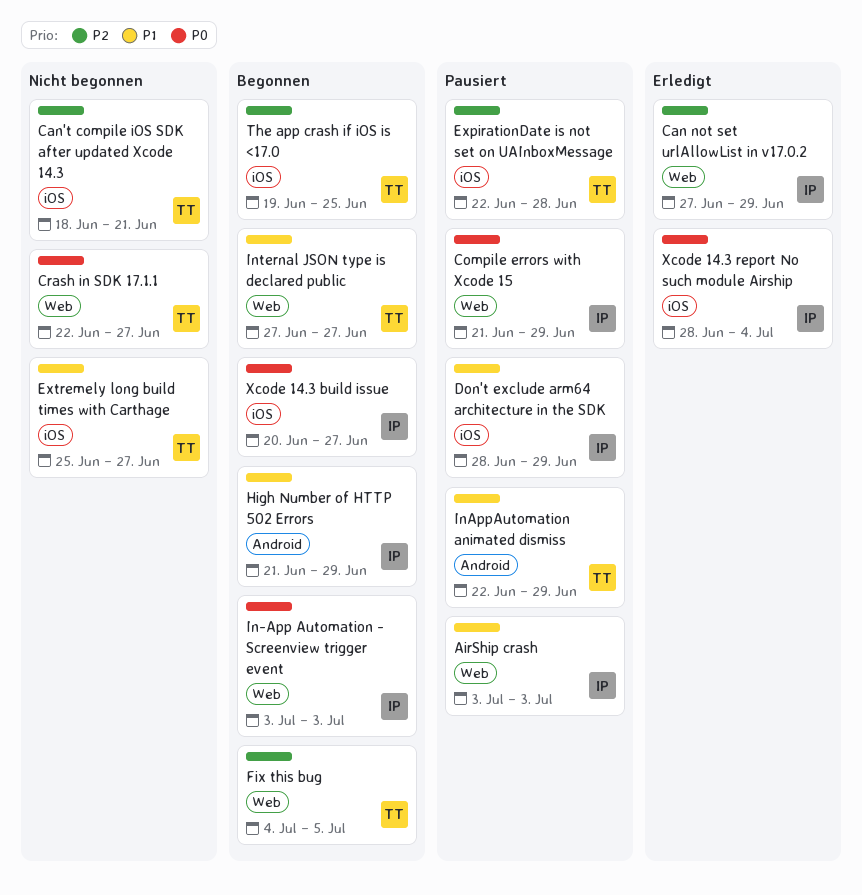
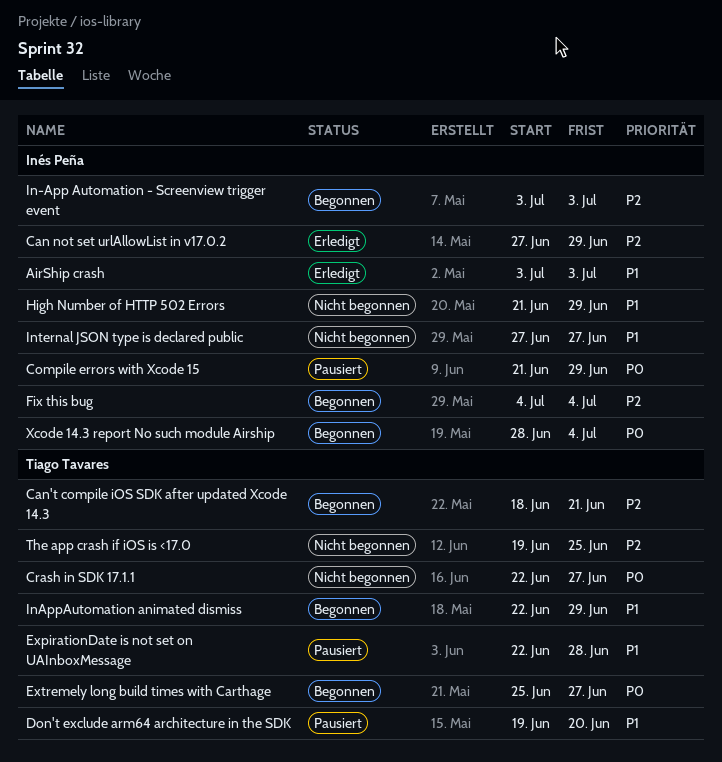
AirShip crash, status: Pausiert -> Erledigt
Can't compile iOS SDK after updated Xcode 14.3, status: Nicht begonnen -> Begonnen
Don't exclude arm64 architecture in the SDK, owner: Inés Peña -> Tiago Tavares
Don't exclude arm64 architecture in the SDK, start: Jun 28 -> Jun 19
Don't exclude arm64 architecture in the SDK, due: Jun 29 -> Jun 20
ExpirationDate is not set on UAInboxMessage, priority: P2 -> P1
Extremely long build times with Carthage, status: Nicht begonnen -> Begonnen
Extremely long build times with Carthage, priority: P1 -> P0
Fix this bug, owner: Tiago Tavares -> Inés Peña
Fix this bug, due: Jul 5 -> Jul 4
High Number of HTTP 502 Errors, status: Begonnen -> Nicht begonnen
In-App Automation - Screenview trigger event, priority: P0 -> P2
InAppAutomation animated dismiss, status: Pausiert -> Begonnen
Internal JSON type is declared public, status: Begonnen -> Nicht begonnen
Internal JSON type is declared public, owner: Tiago Tavares -> Inés Peña
The app crash if iOS is <17.0, status: Begonnen -> Nicht begonnen
Xcode 14.3 build issue: present -> none
Xcode 14.3 report No such module Airship, status: Erledigt -> Begonnen

